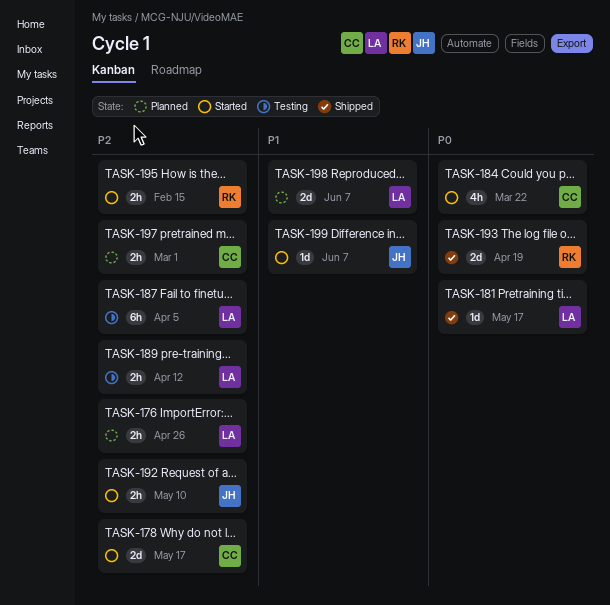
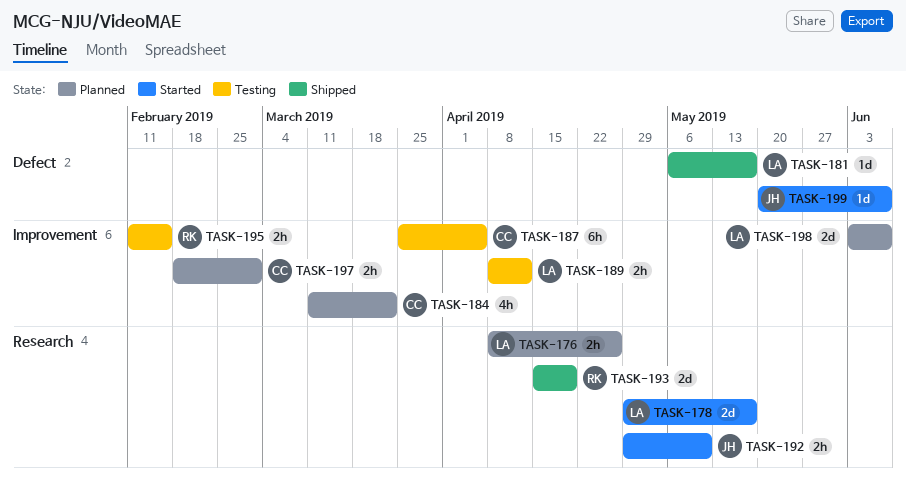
TASK-178, owner: CC -> LA
TASK-184, status: Started -> Planned
TASK-187, owner: LA -> CC
TASK-195, status: Started -> Testing

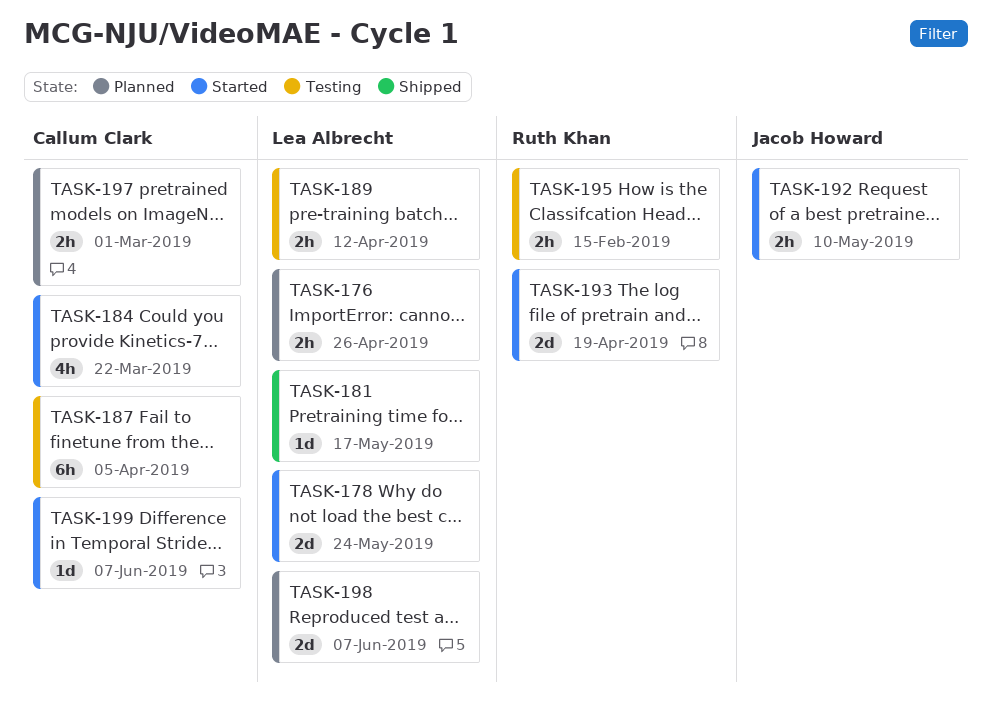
TASK-178, due: May 17 -> May 24
TASK-184, status: Planned -> Started
TASK-193, status: Shipped -> Started
TASK-199, owner: Jacob Howard -> Callum Clark

